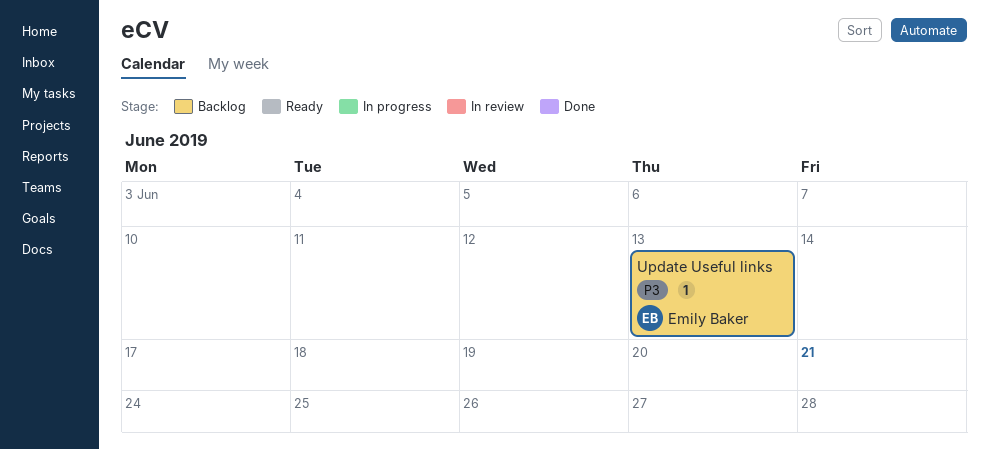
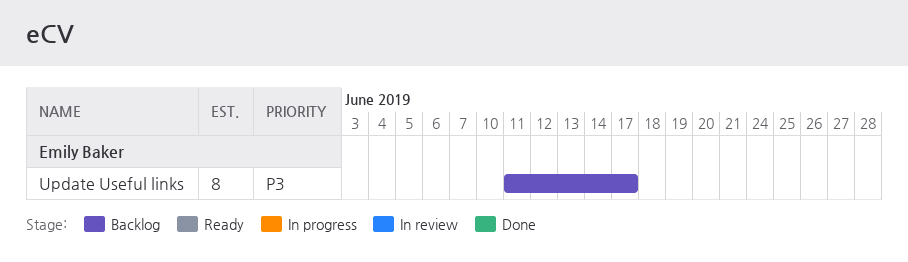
Update Useful links, estimate: 1 -> 8
Update Useful links, due: Jun 13 -> Jun 17

